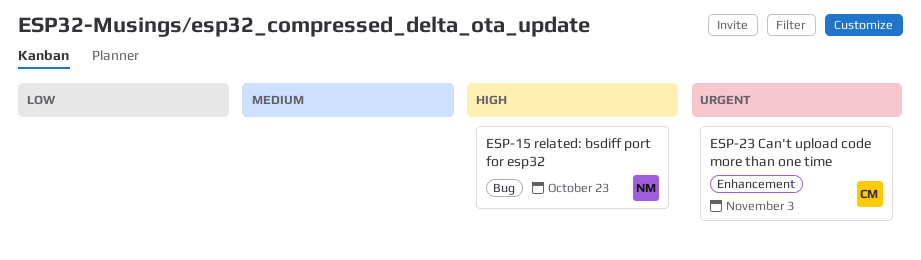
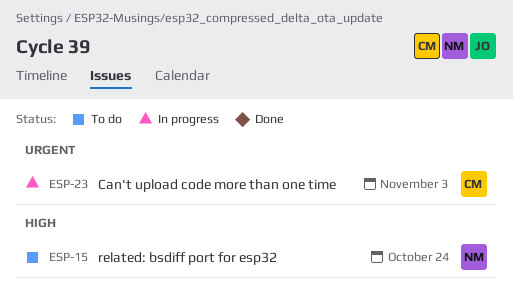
ESP-15, due: Oct 23 -> Oct 24

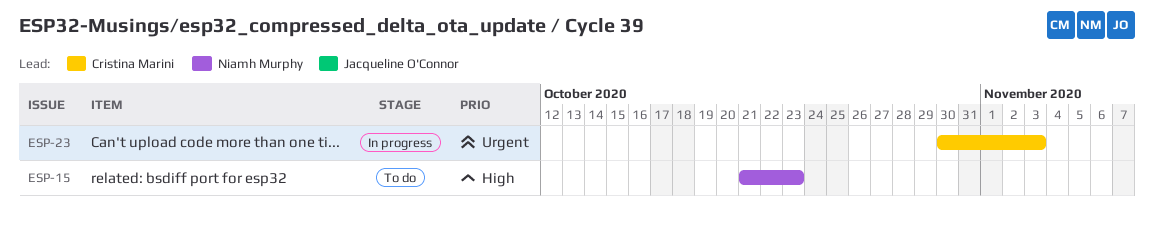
ESP-15, due: Oct 24 -> Oct 23

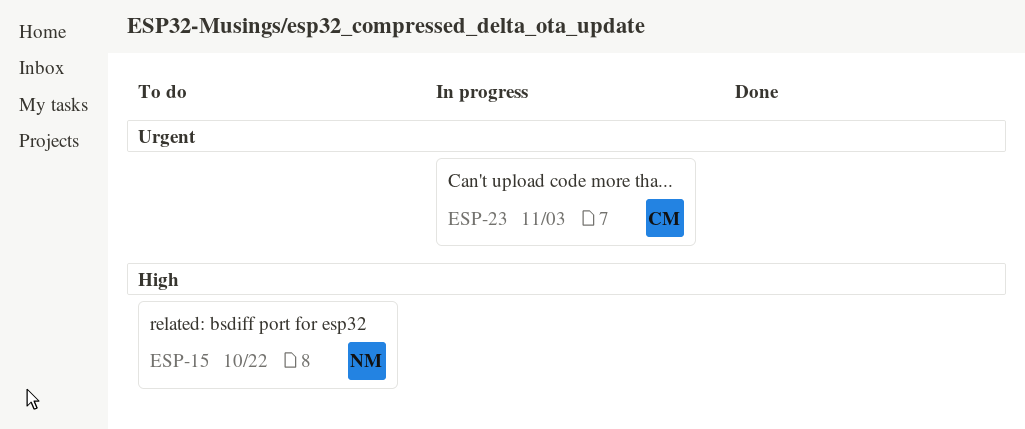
ESP-15, due: Oct 23 -> Oct 22

